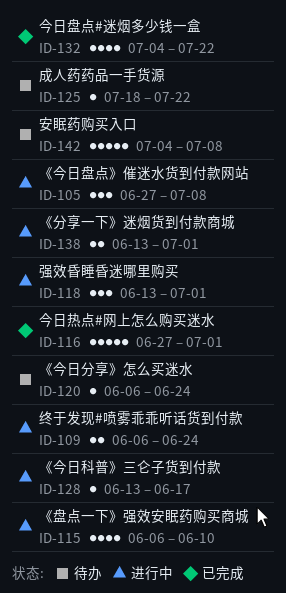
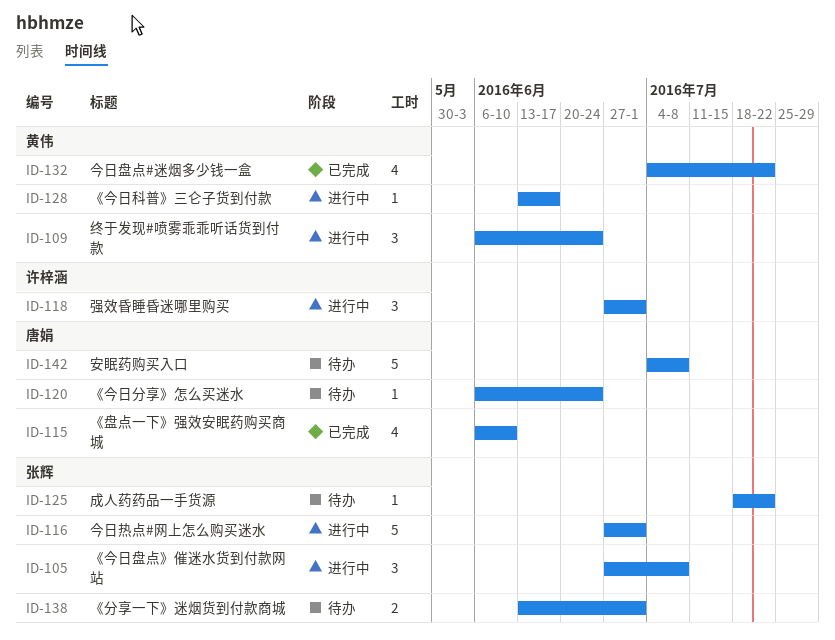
ID-109, estimate: 2 -> 3
ID-115, status: 进行中 -> 已完成
ID-116, status: 已完成 -> 进行中
ID-118, start: Jun 13 -> Jun 27
ID-138, status: 进行中 -> 待办

